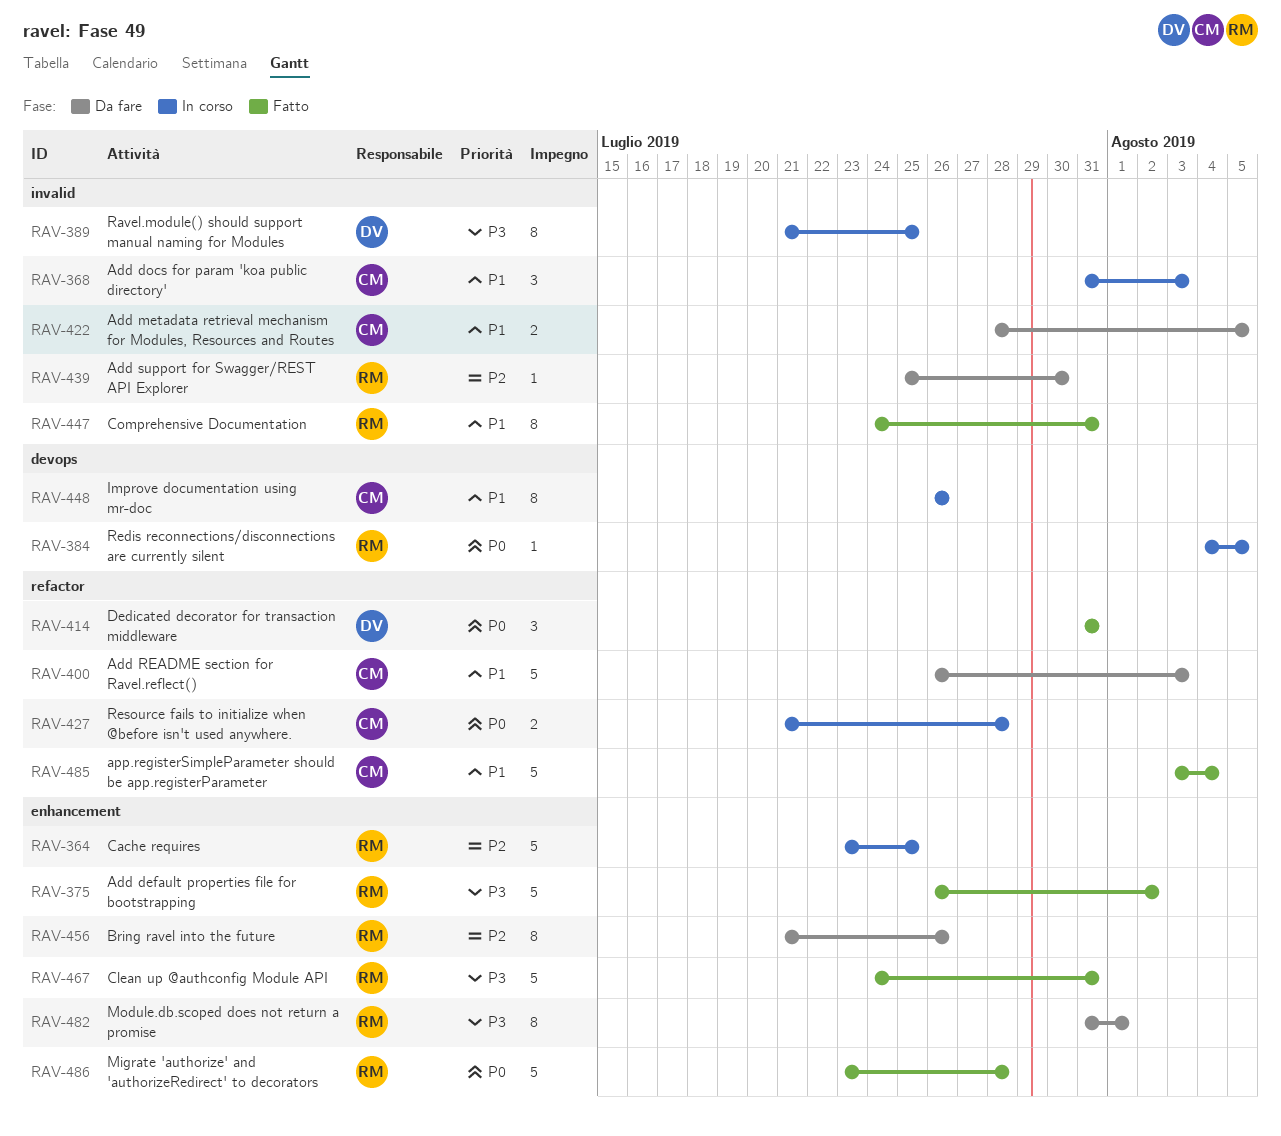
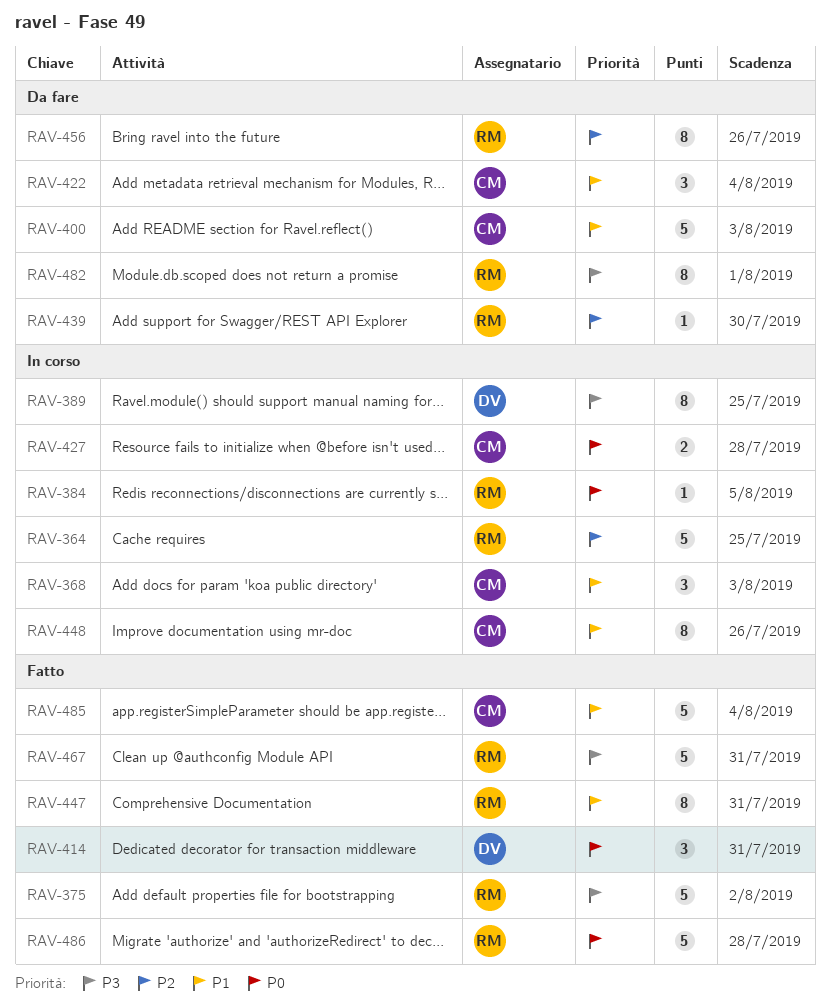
RAV-422, estimate: 2 -> 3
RAV-422, due: Aug 5 -> Aug 4

